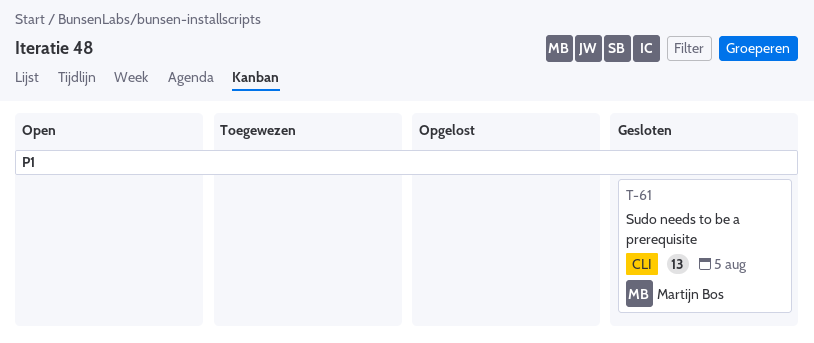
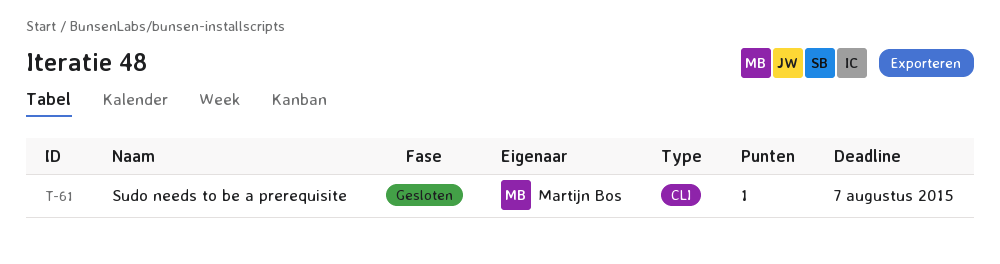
T-61, estimate: 13 -> 1
T-61, due: Aug 5 -> Aug 7

